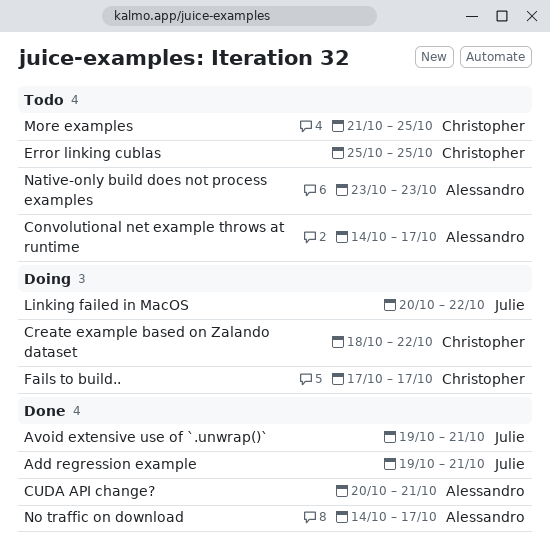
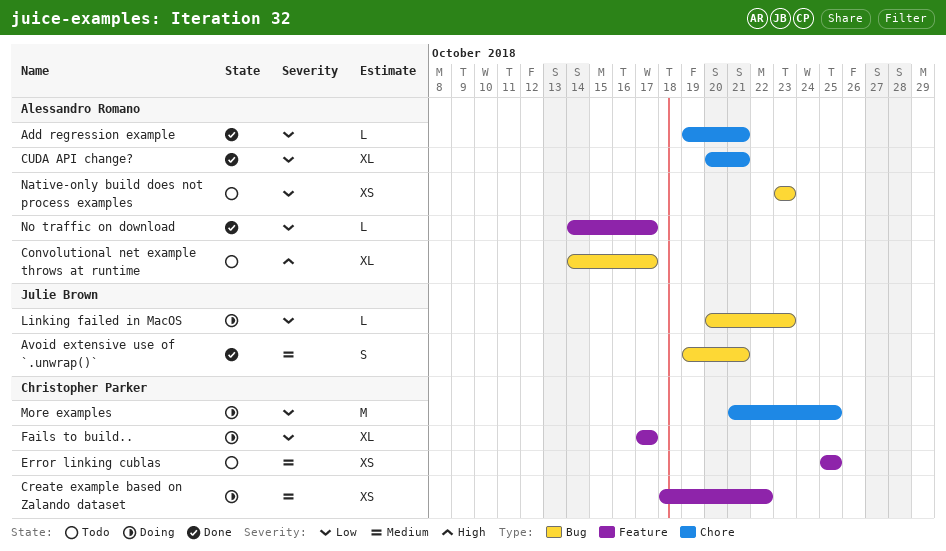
Add regression example, owner: Julie Brown -> Alessandro Romano
Linking failed in MacOS, due: Oct 22 -> Oct 23
More examples, status: Todo -> Doing

